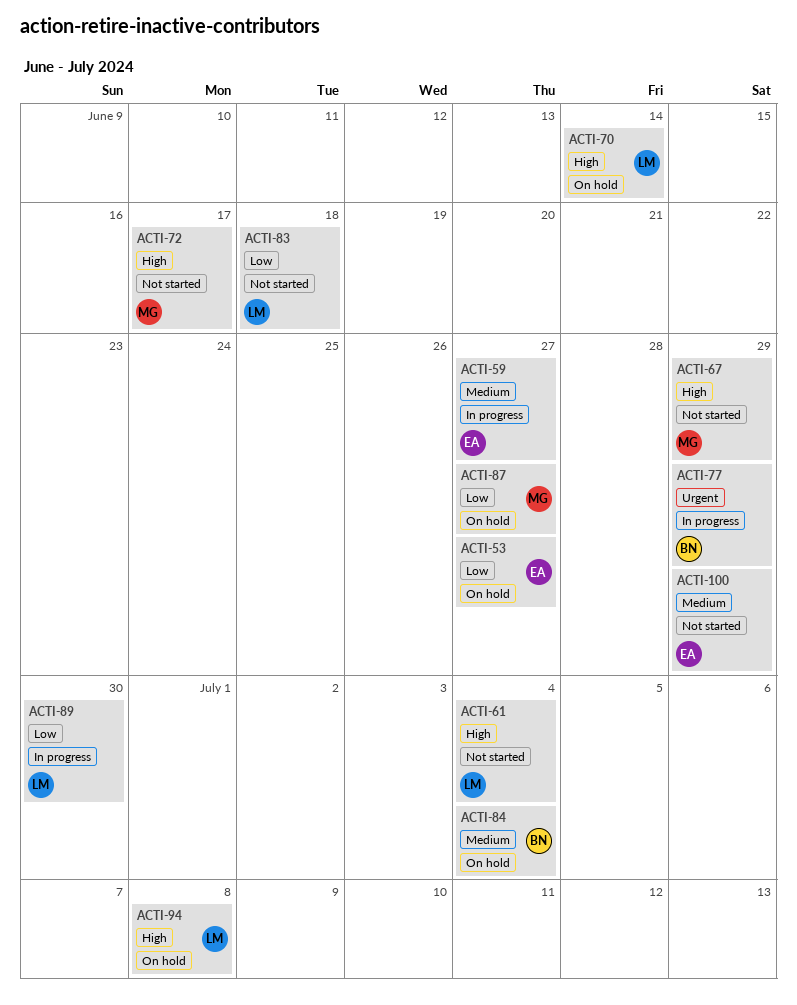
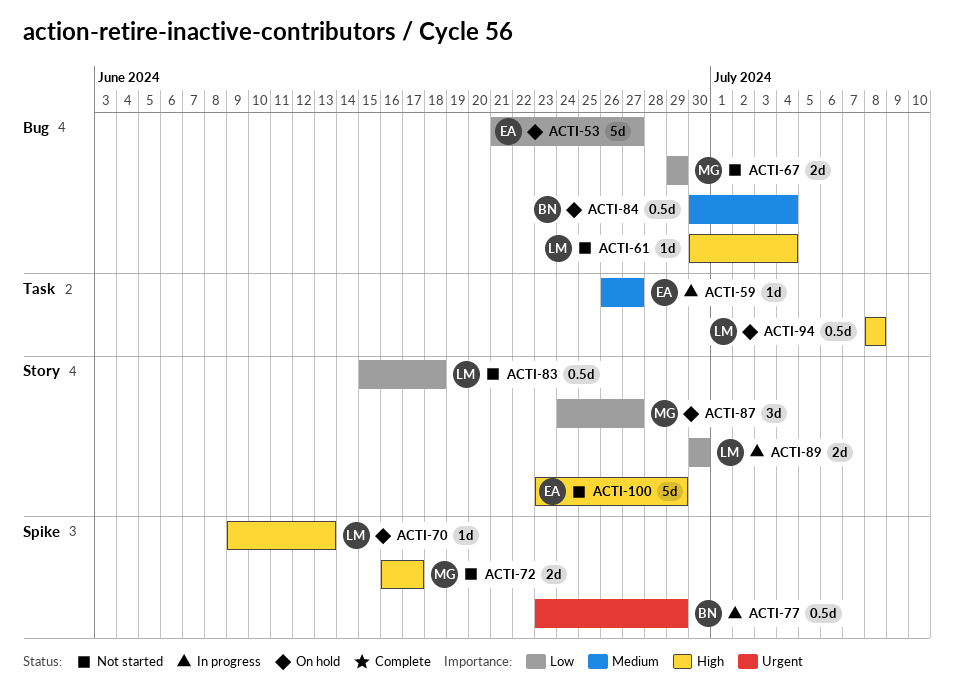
ACTI-67, priority: High -> Low
ACTI-70, due: Jun 14 -> Jun 13
ACTI-100, priority: Medium -> High

